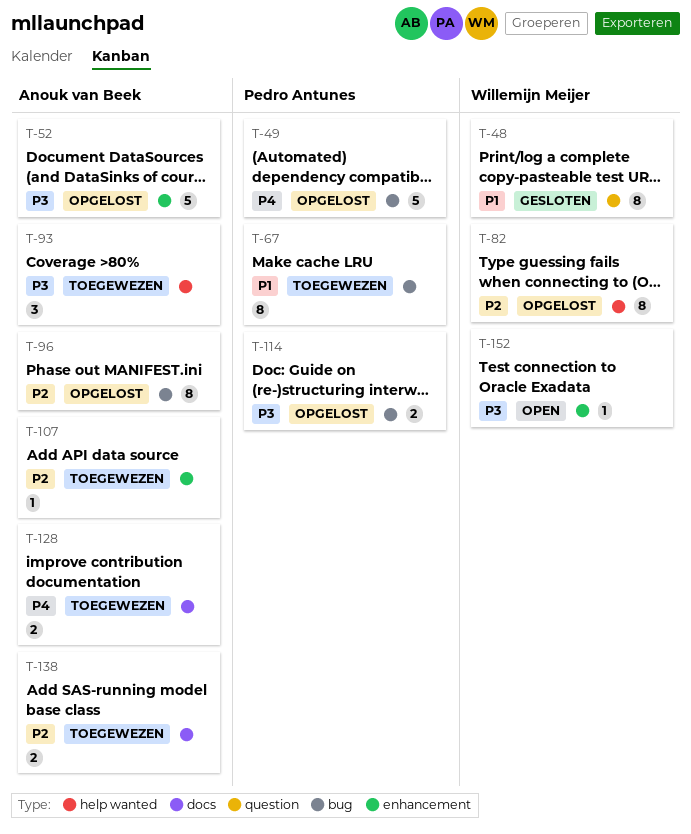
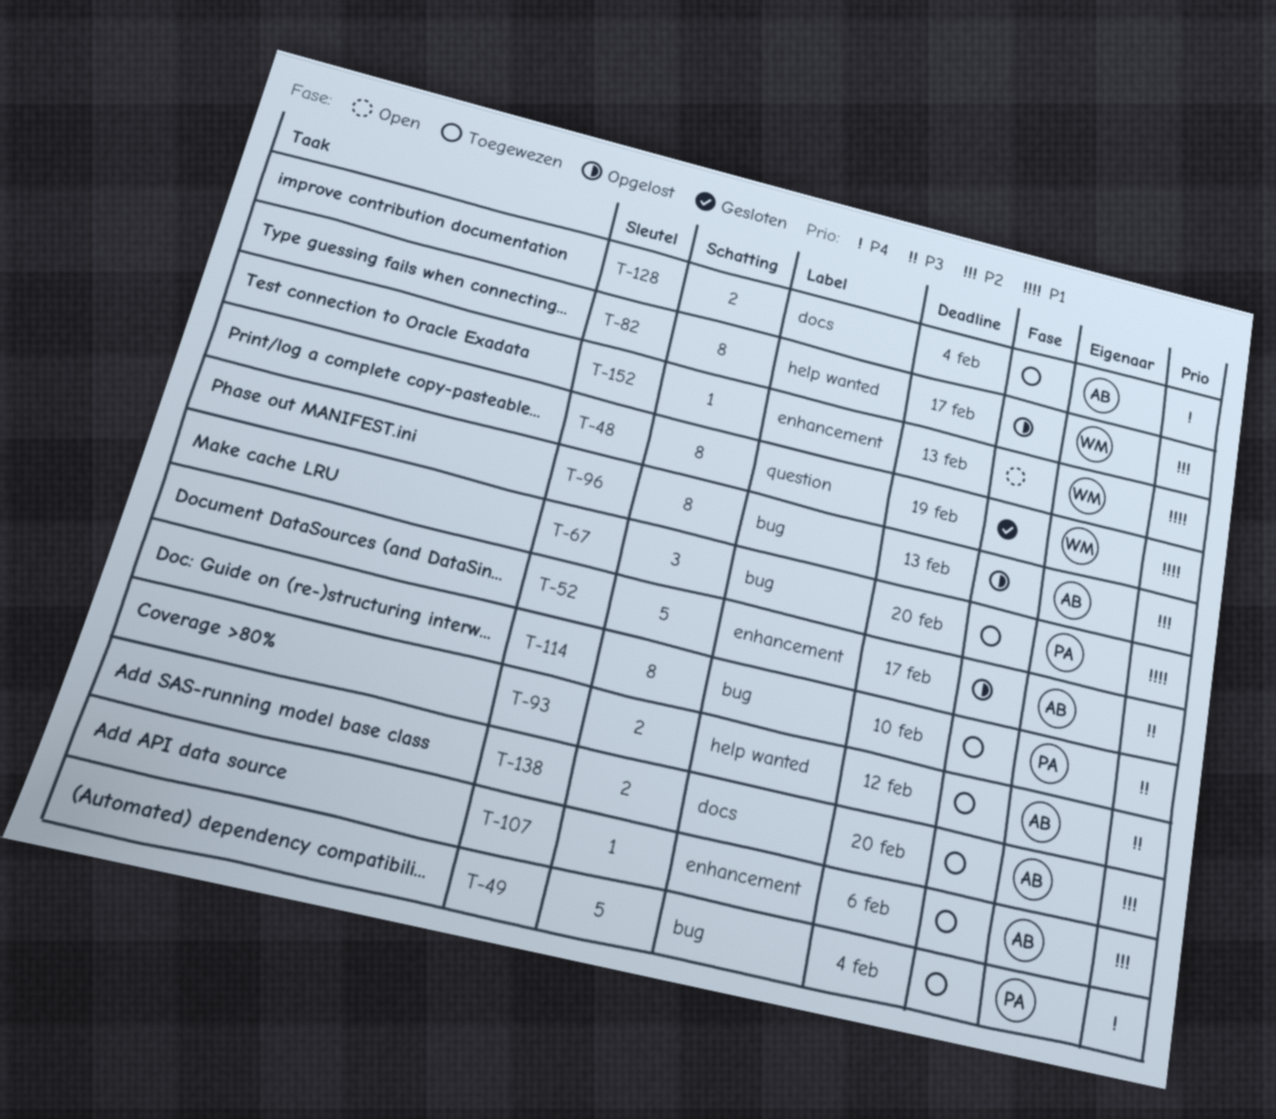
T-49, status: Opgelost -> Toegewezen
T-67, estimate: 8 -> 3
T-93, estimate: 3 -> 2
T-114, status: Opgelost -> Toegewezen
T-114, estimate: 2 -> 8
T-152, priority: P3 -> P1

